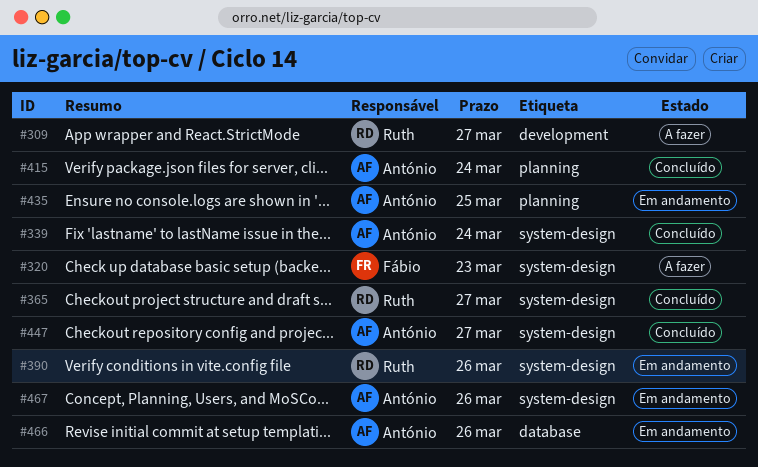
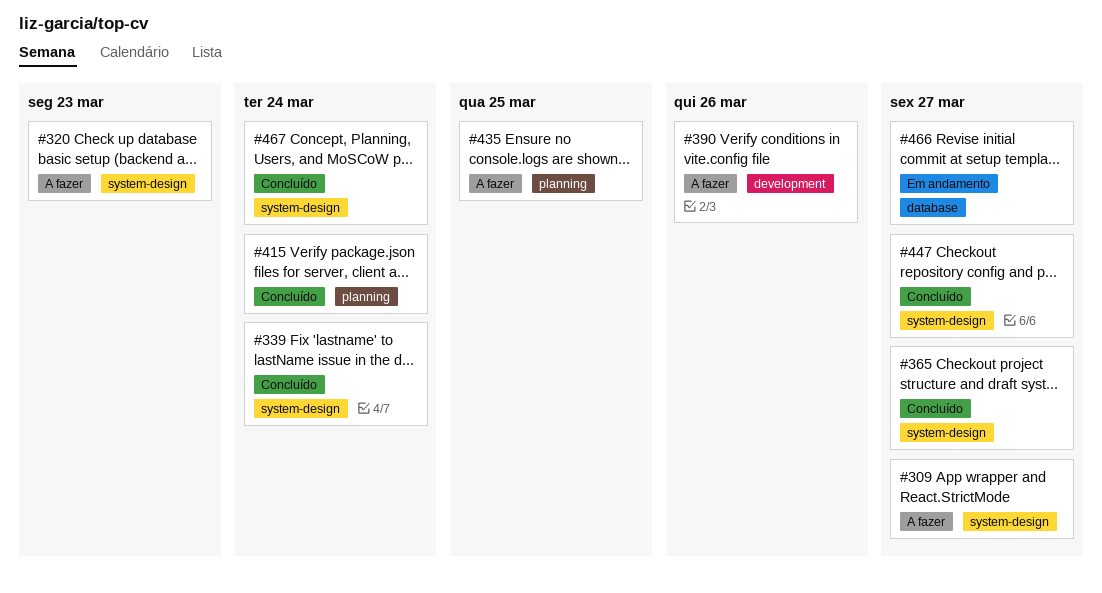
#309, label: development -> system-design
#390, status: Em andamento -> A fazer
#390, label: system-design -> development
#435, status: Em andamento -> A fazer
#466, due: Mar 26 -> Mar 27
#467, status: Em andamento -> Concluído
#467, due: Mar 26 -> Mar 24

